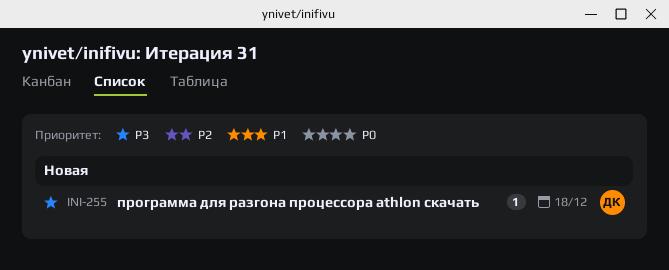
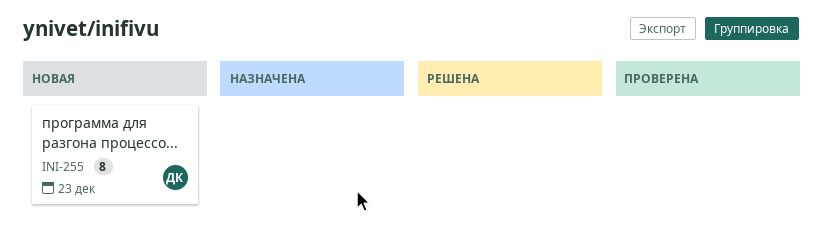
INI-255, estimate: 1 -> 8
INI-255, due: Dec 18 -> Dec 23

